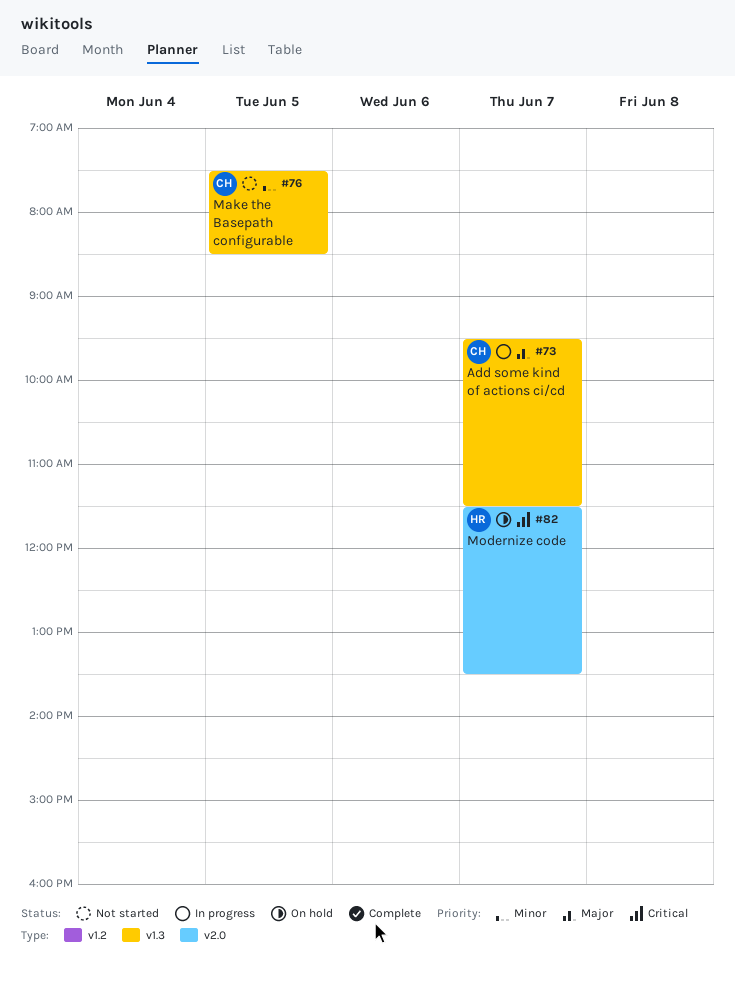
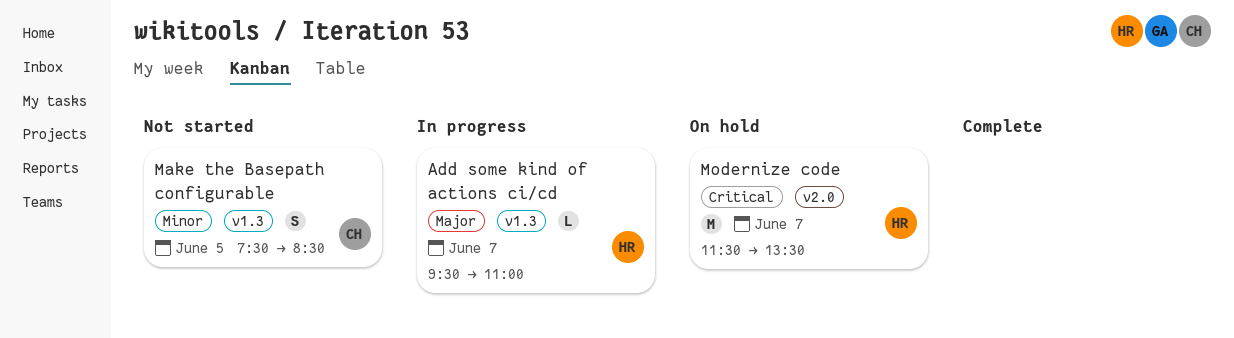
Add some kind of actions ci/cd, owner: CH -> HR
Add some kind of actions ci/cd, ends: 11:30 -> 11:00

